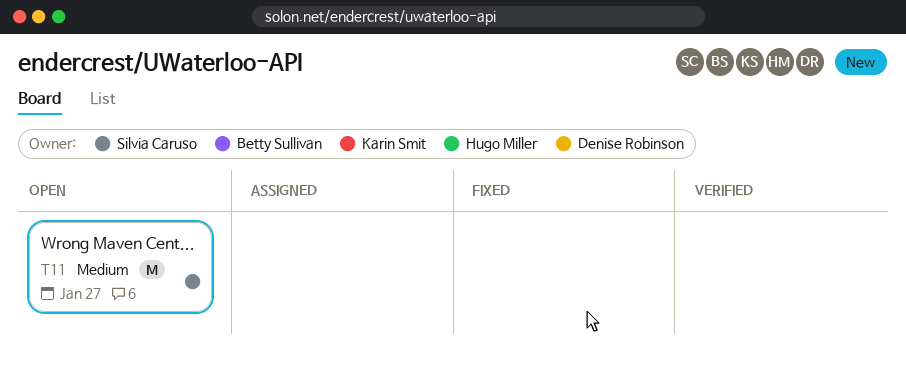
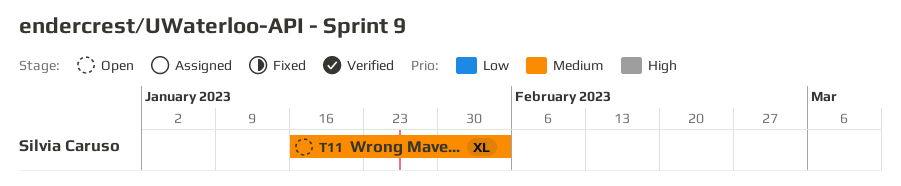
T11, estimate: M -> XL
T11, due: Jan 27 -> Feb 3

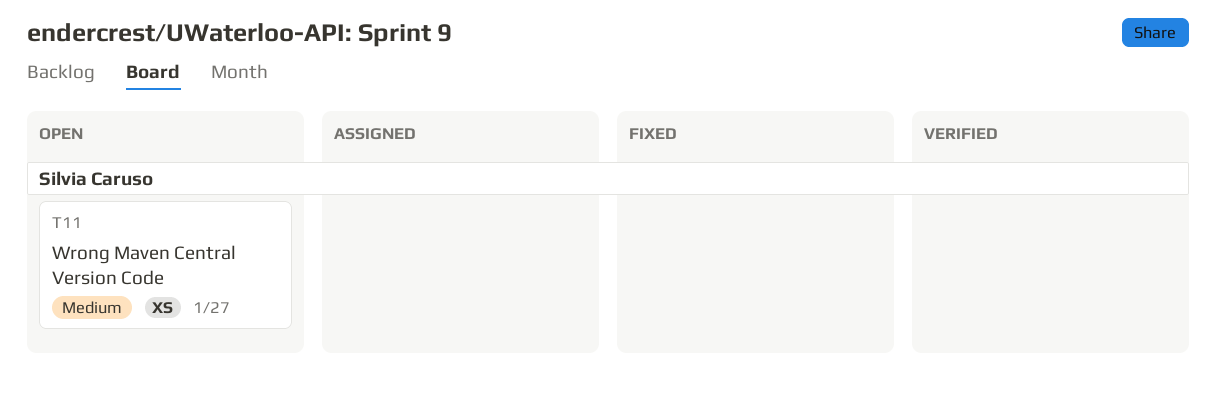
T11, estimate: XL -> XS
T11, due: Feb 3 -> Jan 27

